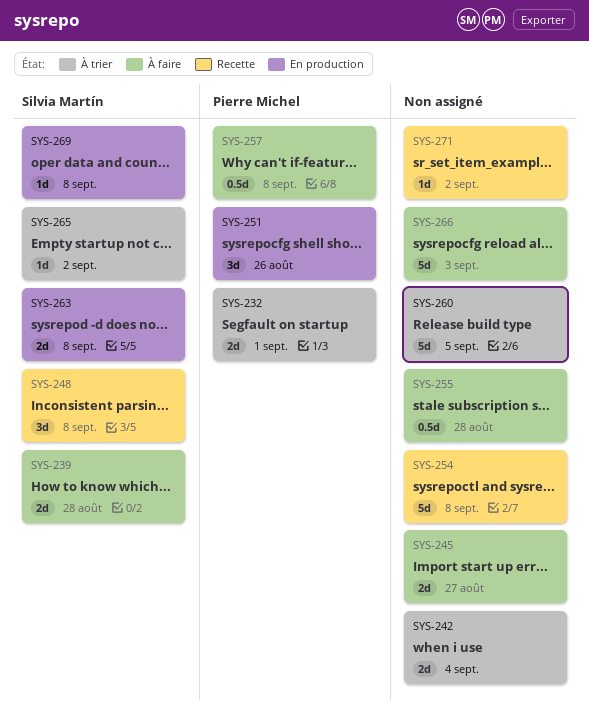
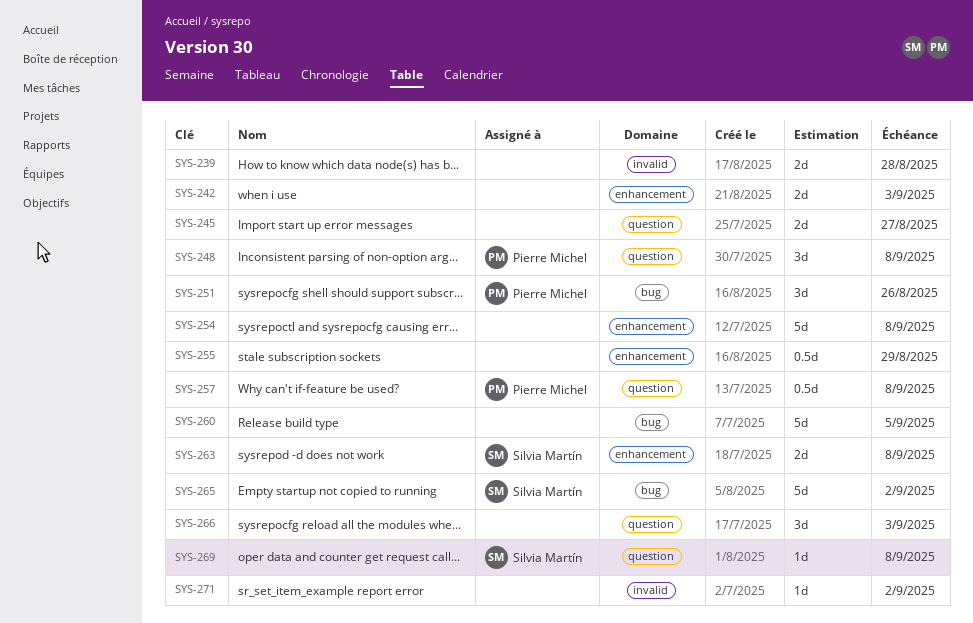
SYS-232: present -> none
SYS-239, owner: Silvia Martín -> none
SYS-242, due: Sep 4 -> Sep 3
SYS-248, owner: Silvia Martín -> Pierre Michel
SYS-255, due: Aug 28 -> Aug 29
SYS-265, estimate: 1d -> 5d
SYS-266, estimate: 5d -> 3d

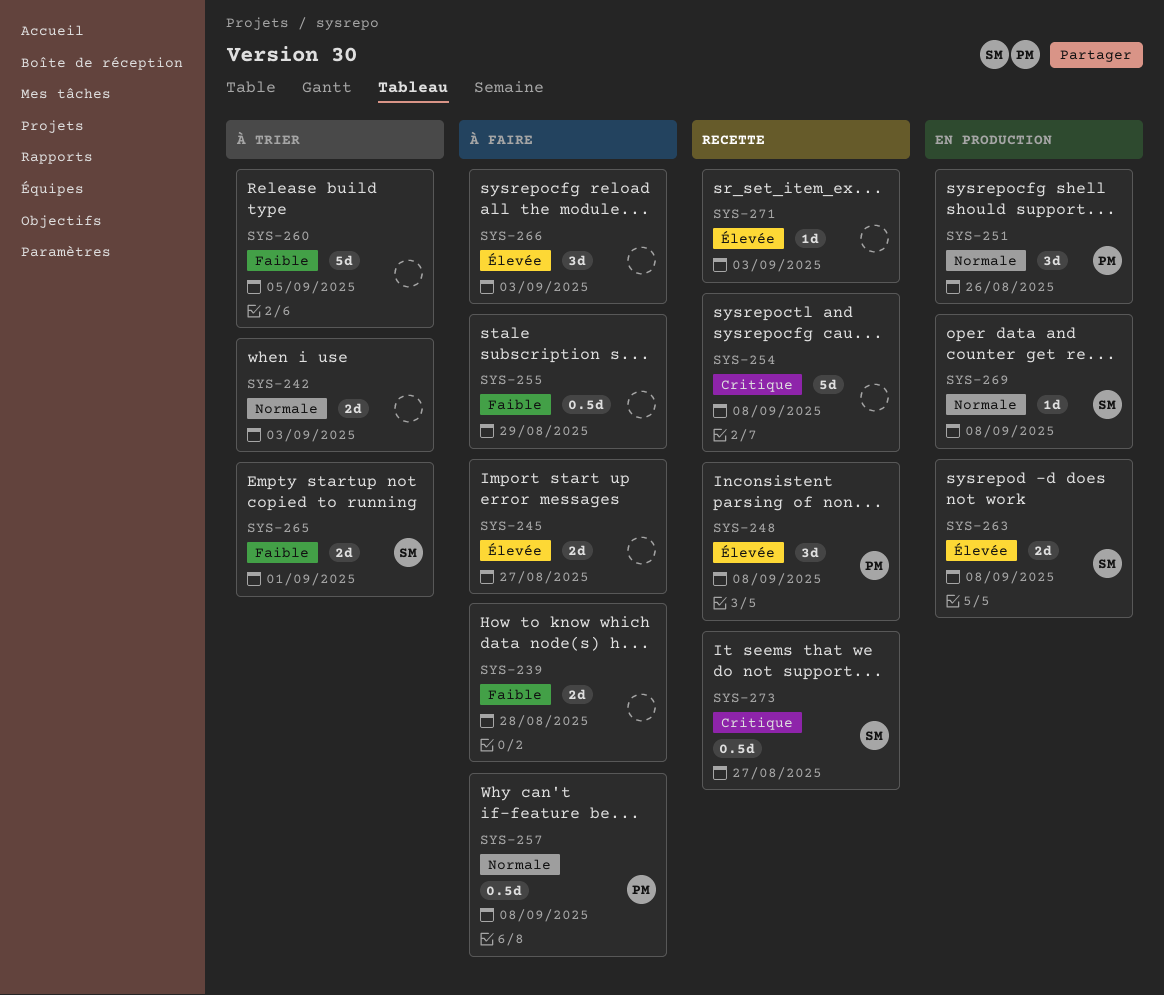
SYS-265, estimate: 5d -> 2d
SYS-265, due: Sep 2 -> Sep 1
SYS-271, due: Sep 2 -> Sep 3
SYS-273: none -> present

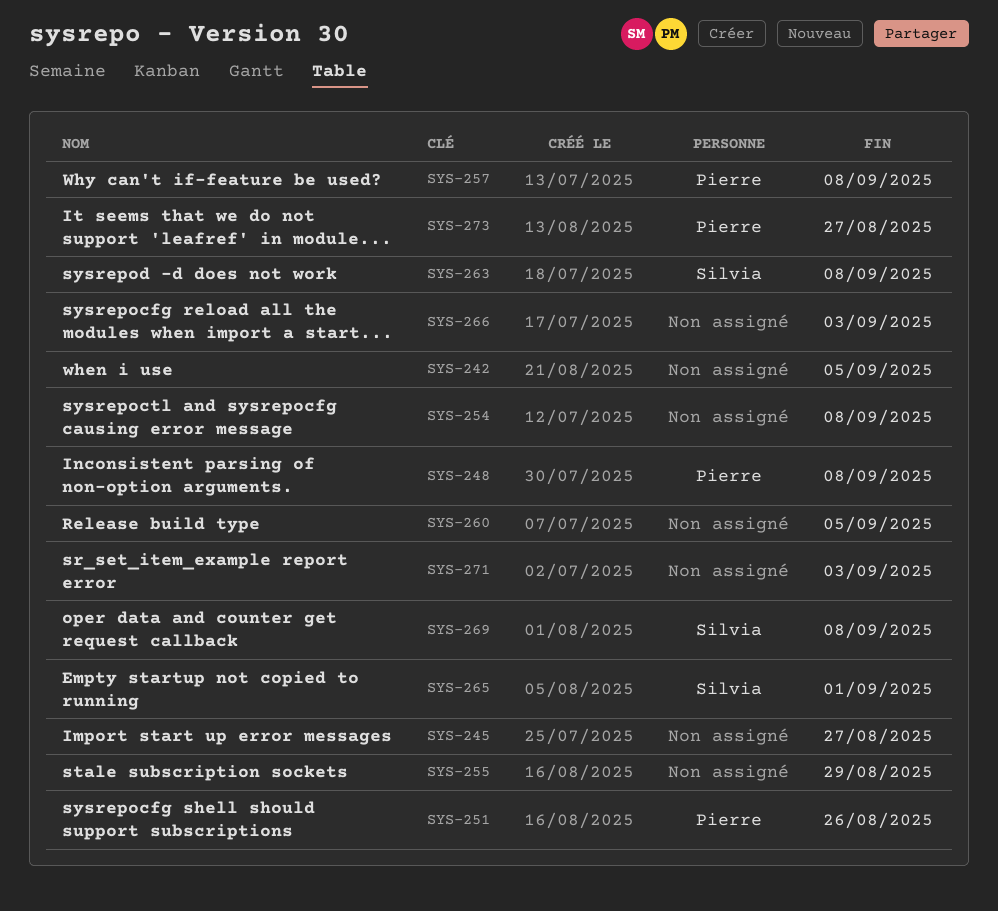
SYS-239: present -> none
SYS-242, due: Sep 3 -> Sep 5
SYS-273, owner: Silvia -> Pierre

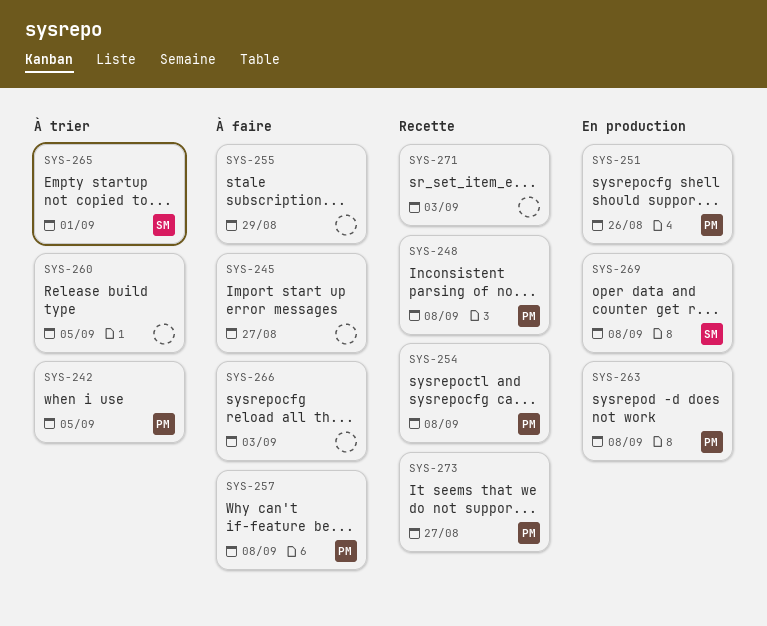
SYS-242, owner: none -> Pierre
SYS-254, owner: none -> Pierre
SYS-263, owner: Silvia -> Pierre

